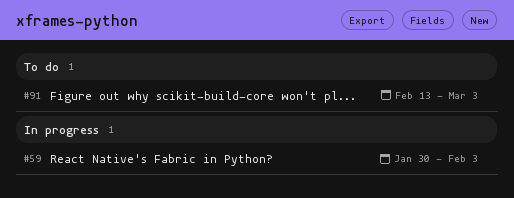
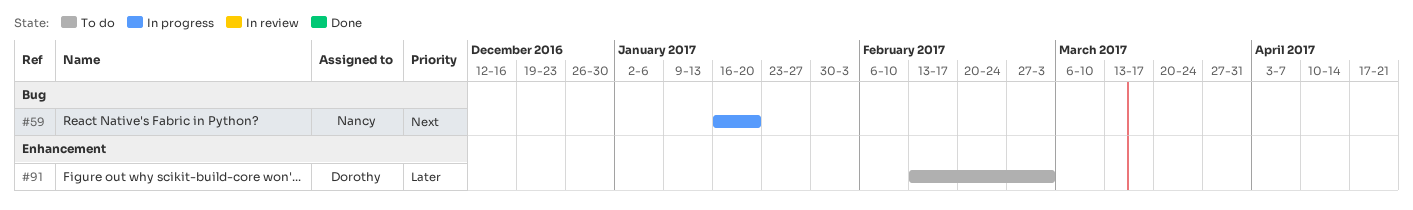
#59, start: Jan 30 -> Jan 16
#59, due: Feb 3 -> Jan 20

